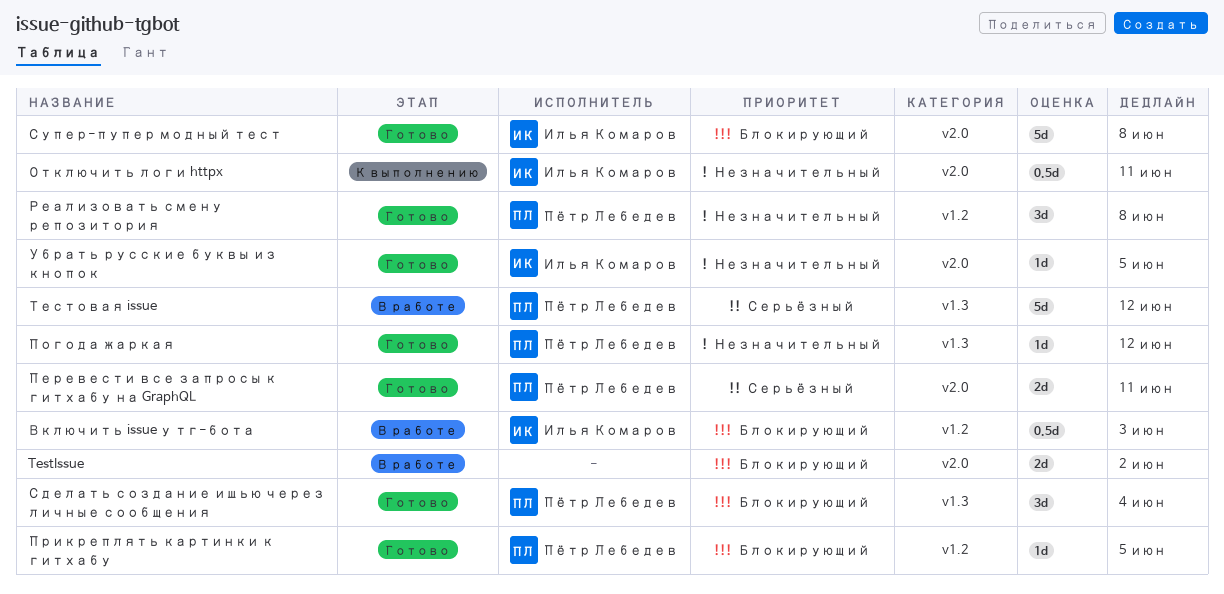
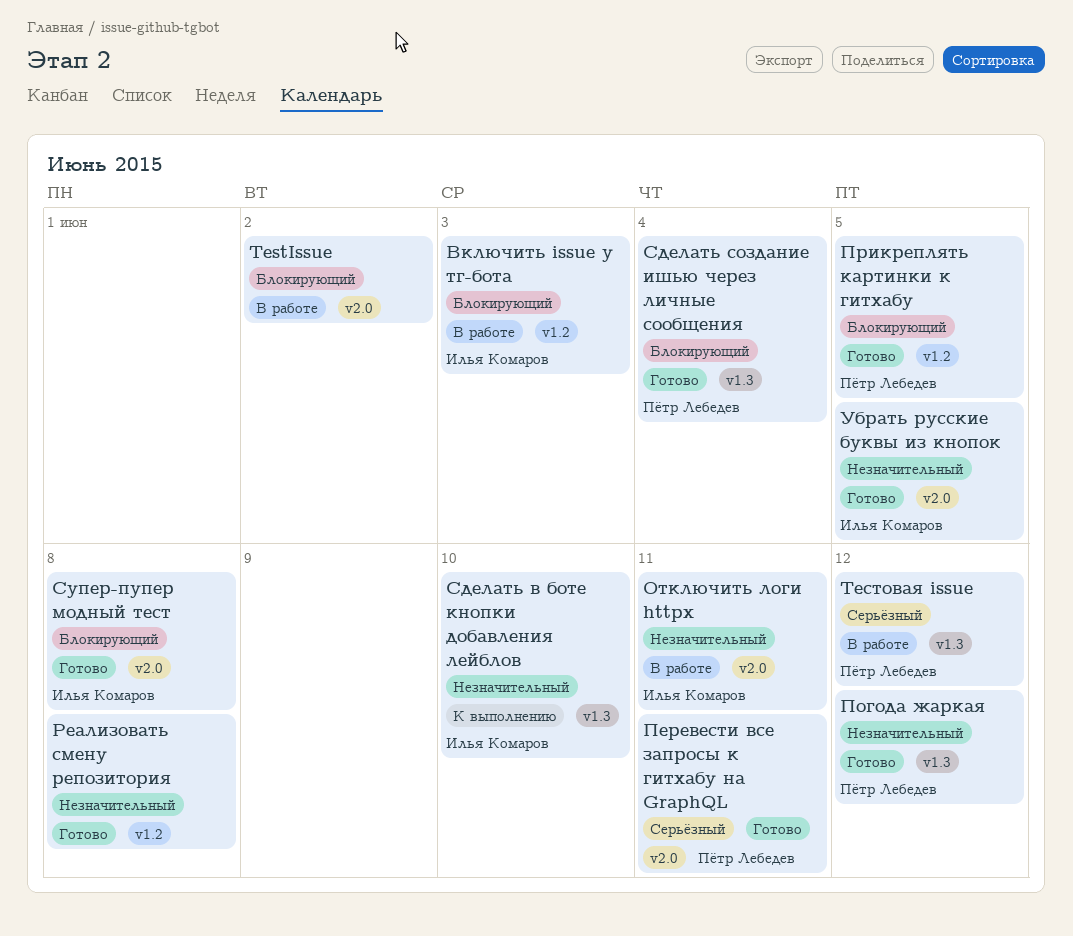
Отключить логи httpx, status: К выполнению -> В работе
Реализовать смену репозитория, owner: Пётр Лебедев -> none
Сделать в боте кнопки добавления лейблов: none -> present

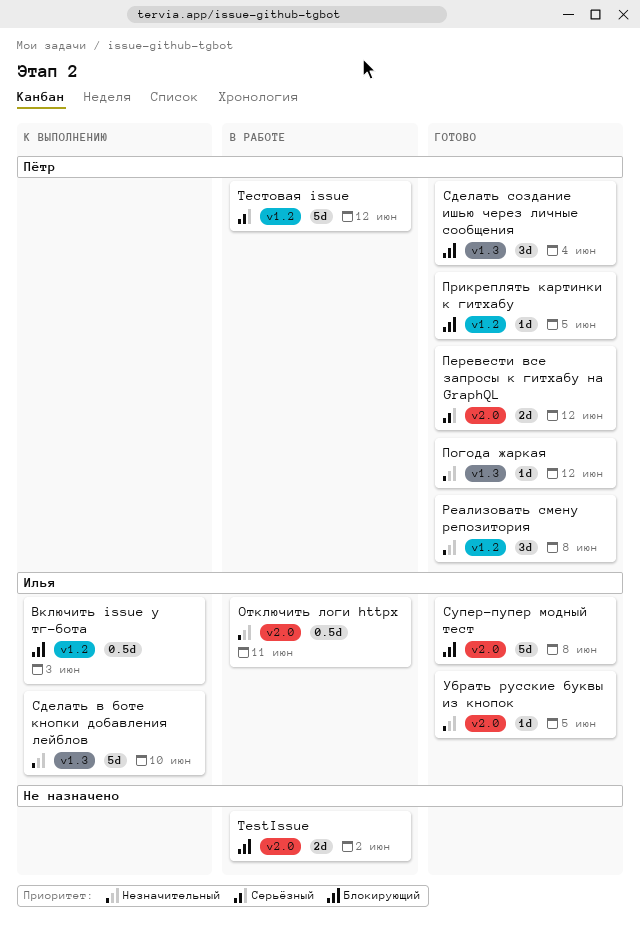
Включить issue у тг-бота, status: В работе -> К выполнению
Перевести все запросы к гитхабу на GraphQL, due: Jun 11 -> Jun 12
Реализовать смену репозитория, owner: none -> Пётр Лебедев
Тестовая issue, label: v1.3 -> v1.2

